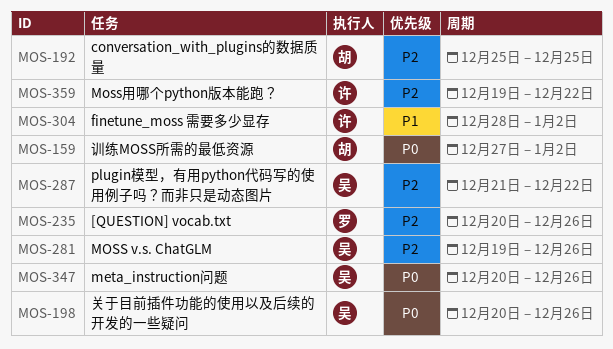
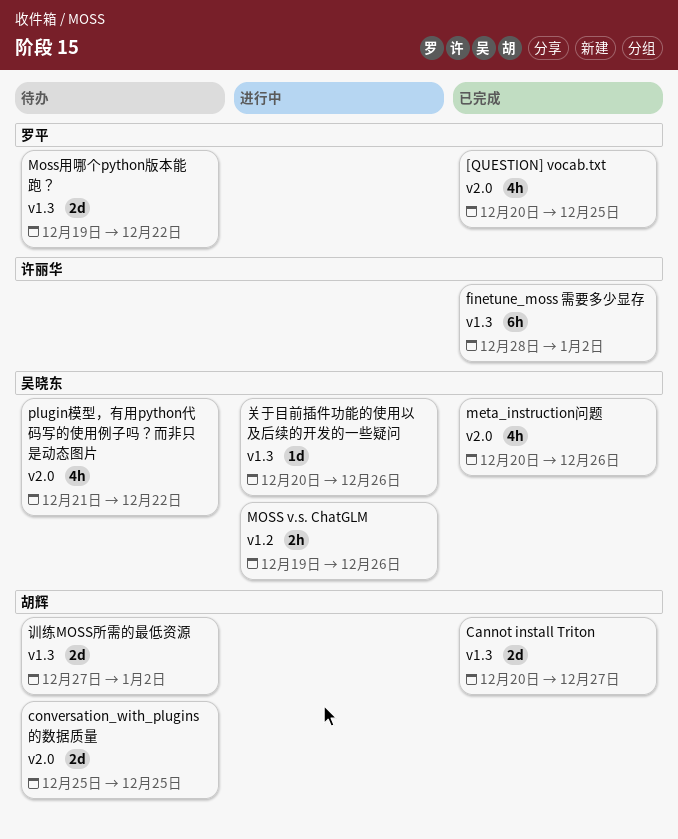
[QUESTION] vocab.txt, due: Dec 26 -> Dec 25
Cannot install Triton: none -> present
Moss用哪个python版本能跑？, owner: 许丽华 -> 罗平

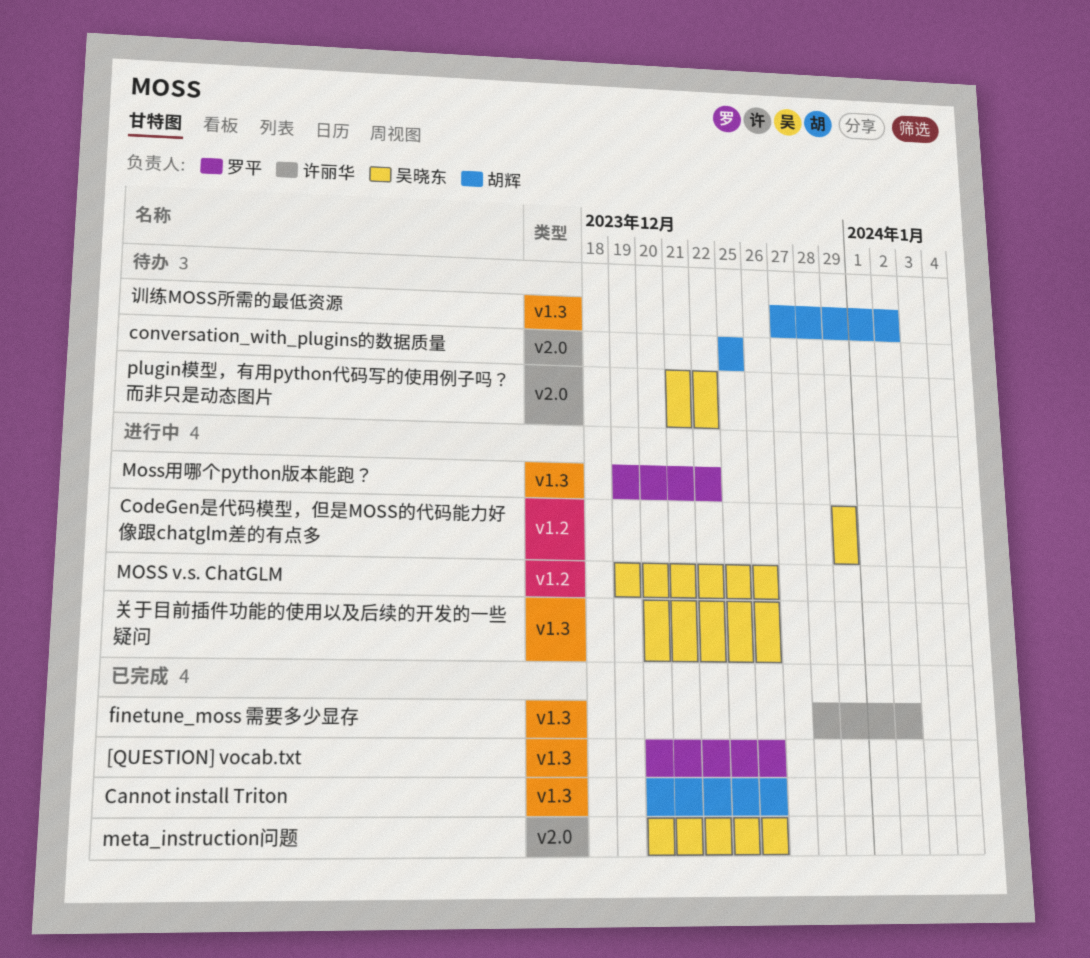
[QUESTION] vocab.txt, label: v2.0 -> v1.3
[QUESTION] vocab.txt, due: Dec 25 -> Dec 26
Cannot install Triton, due: Dec 27 -> Dec 26
CodeGen是代码模型，但是MOSS的代码能力好像跟chatglm差的有点多: none -> present
Moss用哪个python版本能跑？, status: 待办 -> 进行中

